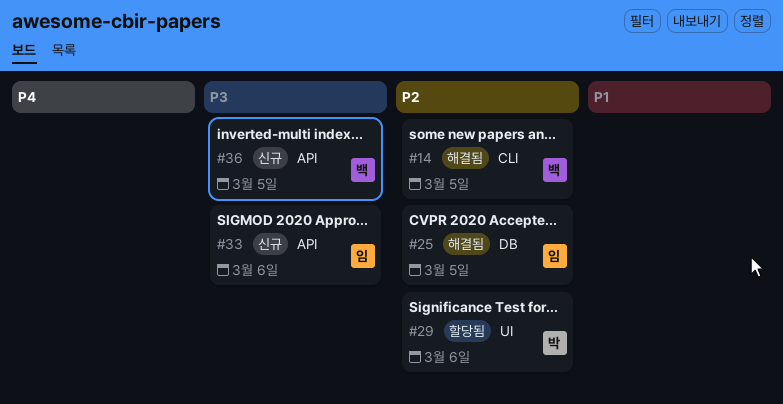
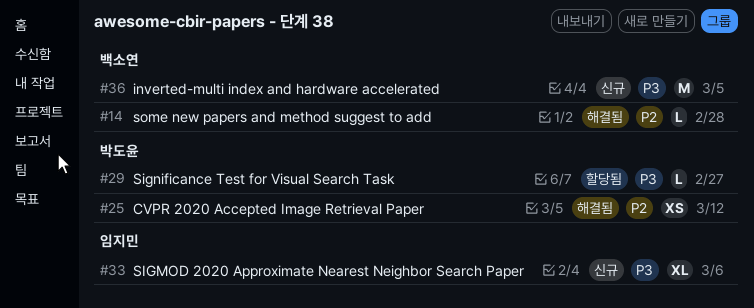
#14, due: Mar 5 -> Feb 28
#25, owner: 임지민 -> 박도윤
#25, due: Mar 5 -> Mar 12
#29, priority: P2 -> P3
#29, due: Mar 6 -> Feb 27

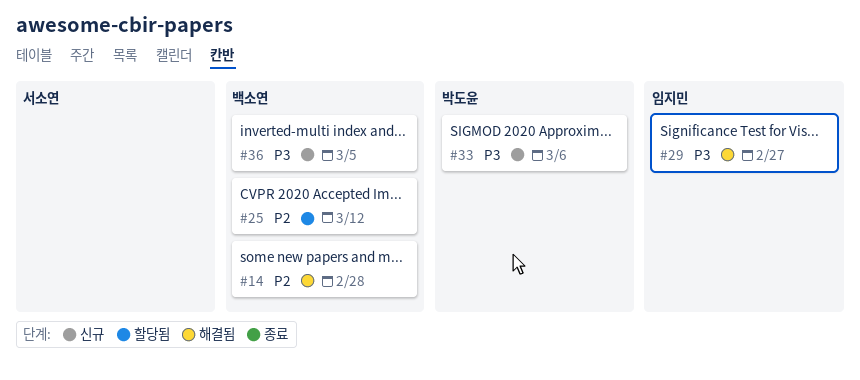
#25, status: 해결됨 -> 할당됨
#25, owner: 박도윤 -> 백소연
#29, status: 할당됨 -> 해결됨
#29, owner: 박도윤 -> 임지민
#33, owner: 임지민 -> 박도윤

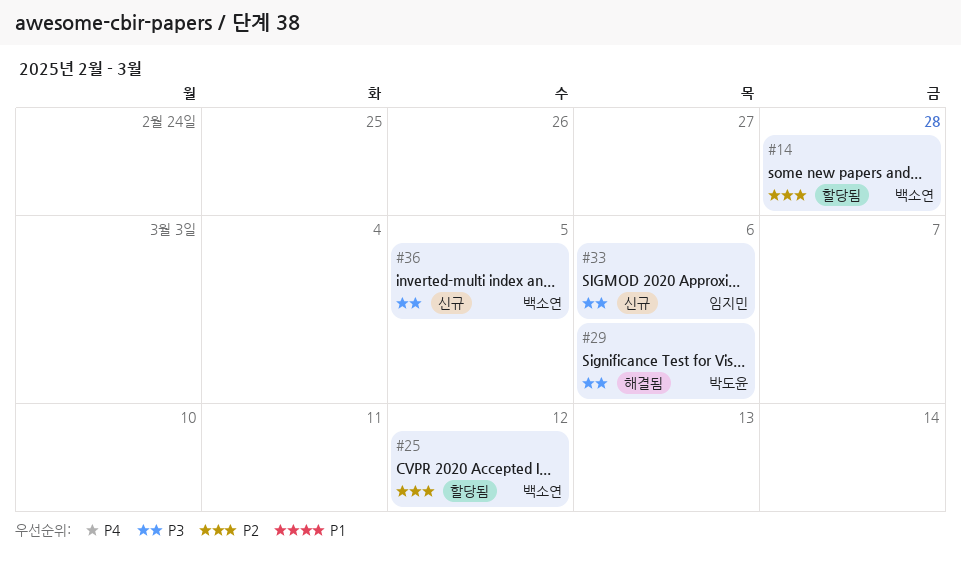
#14, status: 해결됨 -> 할당됨
#29, owner: 임지민 -> 박도윤
#29, due: Feb 27 -> Mar 6
#33, owner: 박도윤 -> 임지민

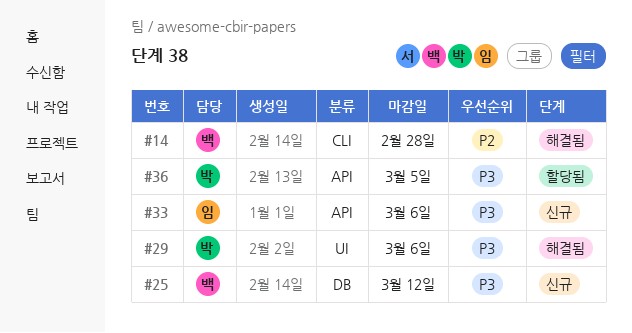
#14, status: 할당됨 -> 해결됨
#25, status: 할당됨 -> 신규
#25, priority: P2 -> P3
#36, status: 신규 -> 할당됨
#36, owner: 백소연 -> 박도윤

